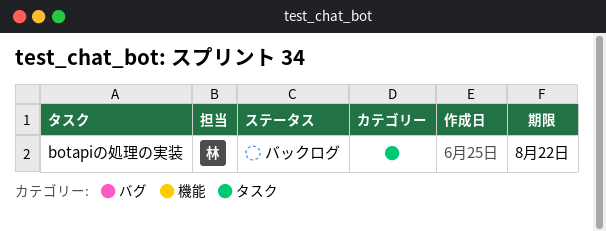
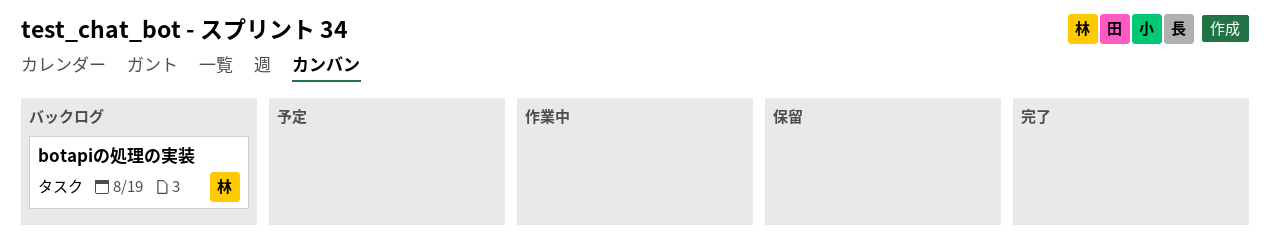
botapiの処理の実装, due: Aug 22 -> Aug 19

